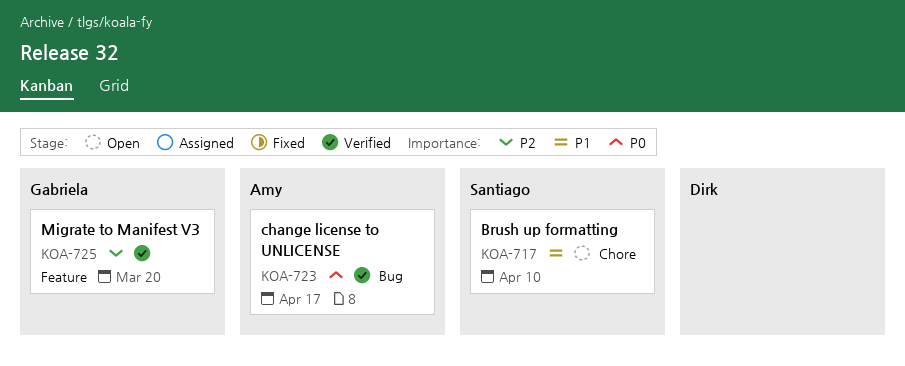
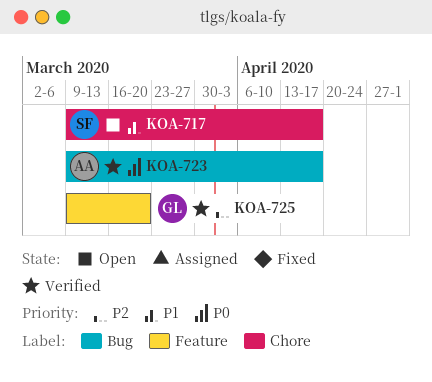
KOA-717, due: Apr 10 -> Apr 17

